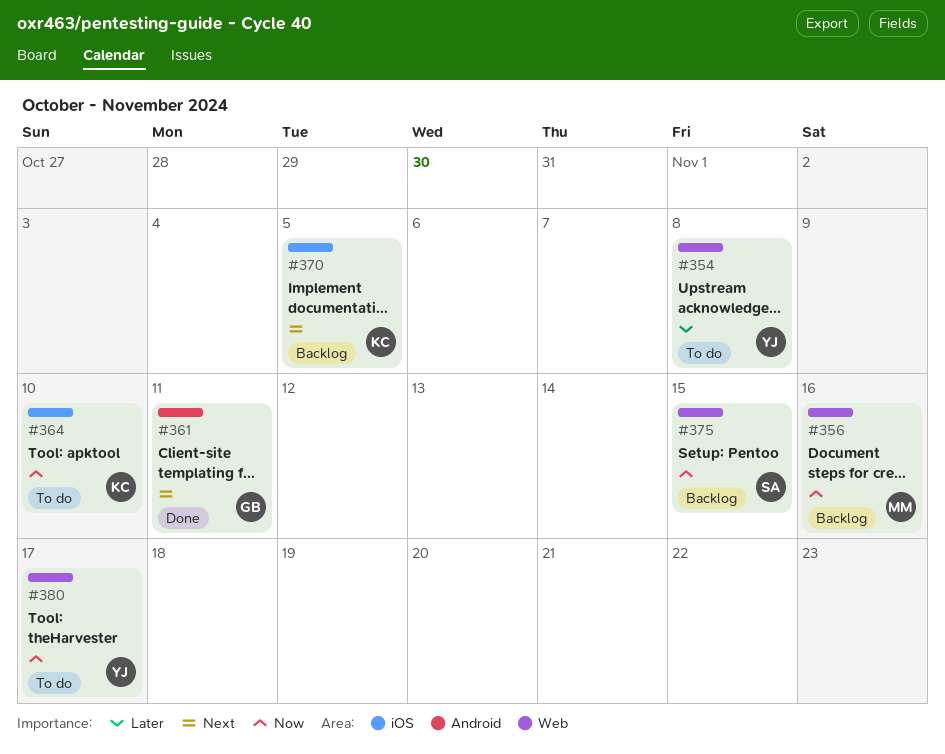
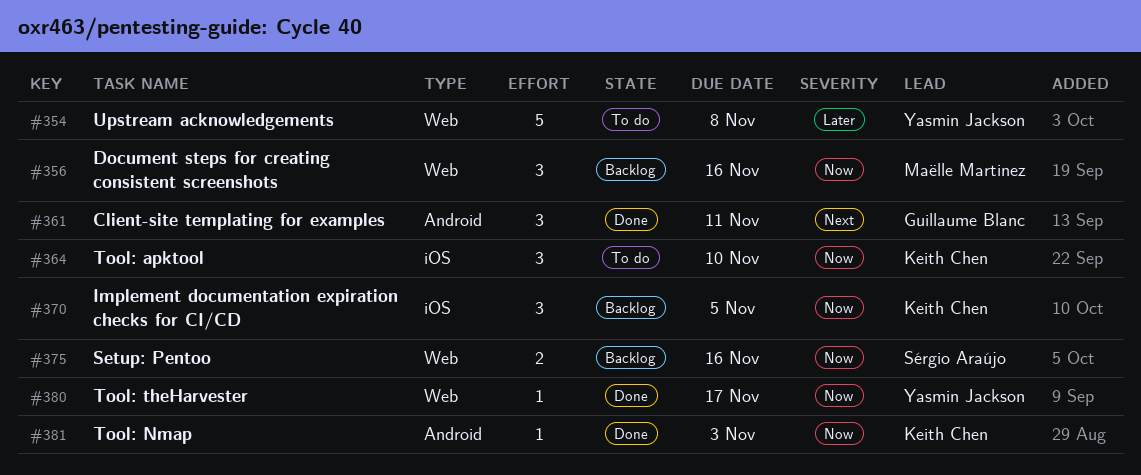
#370, priority: Next -> Now
#375, due: Nov 15 -> Nov 16
#380, status: To do -> Done
#381: none -> present

